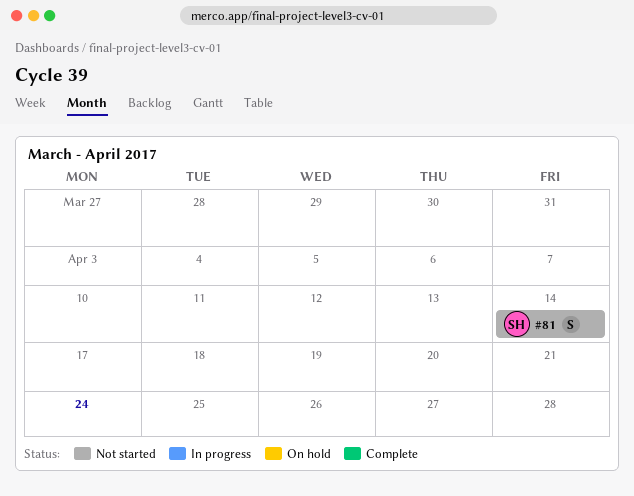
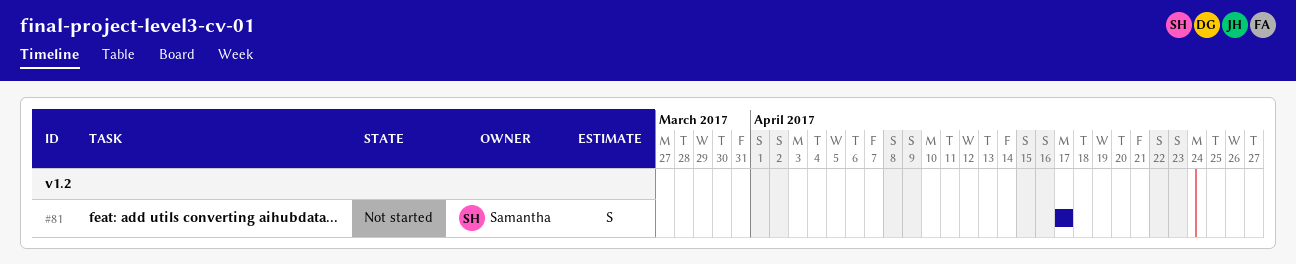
#81, start: Apr 14 -> Apr 17
#81, due: Apr 14 -> Apr 17

